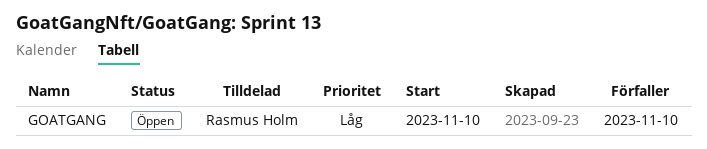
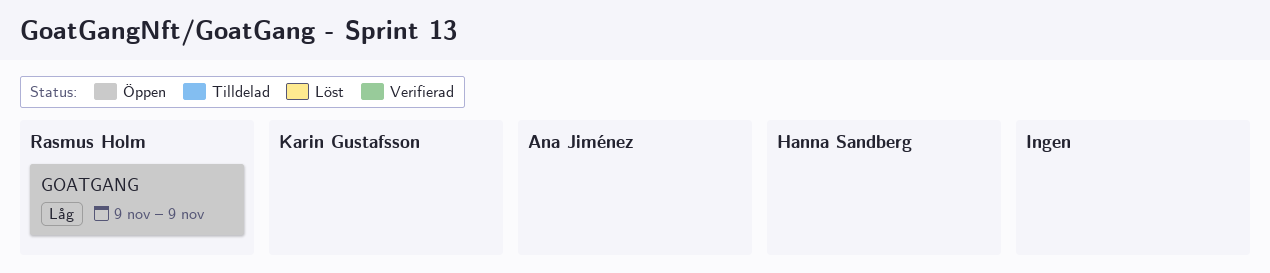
GOATGANG, start: Nov 10 -> Nov 9
GOATGANG, due: Nov 10 -> Nov 9

